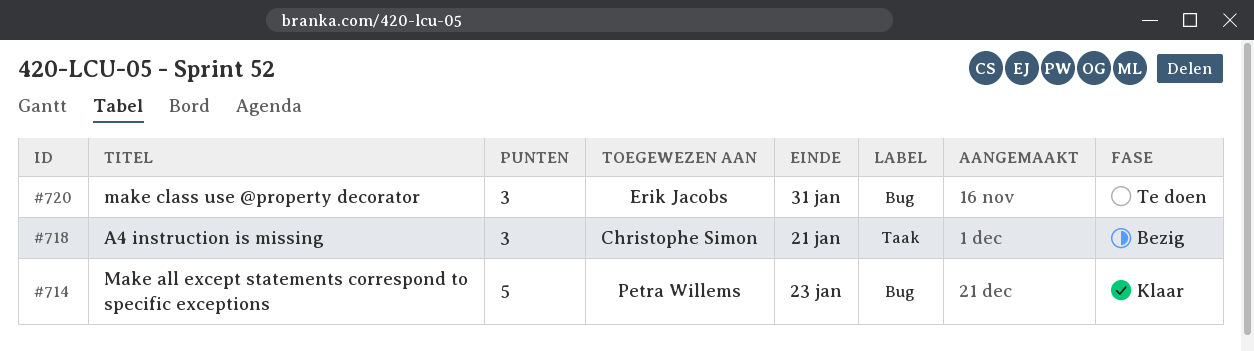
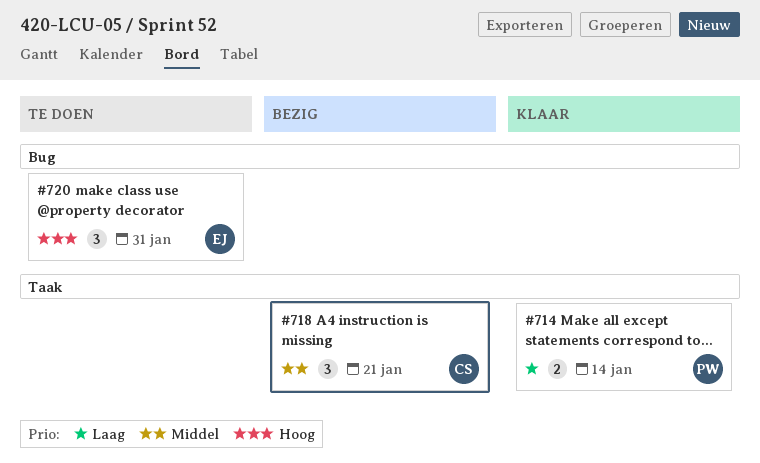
#714, label: Bug -> Taak
#714, estimate: 5 -> 2
#714, due: Jan 23 -> Jan 14

